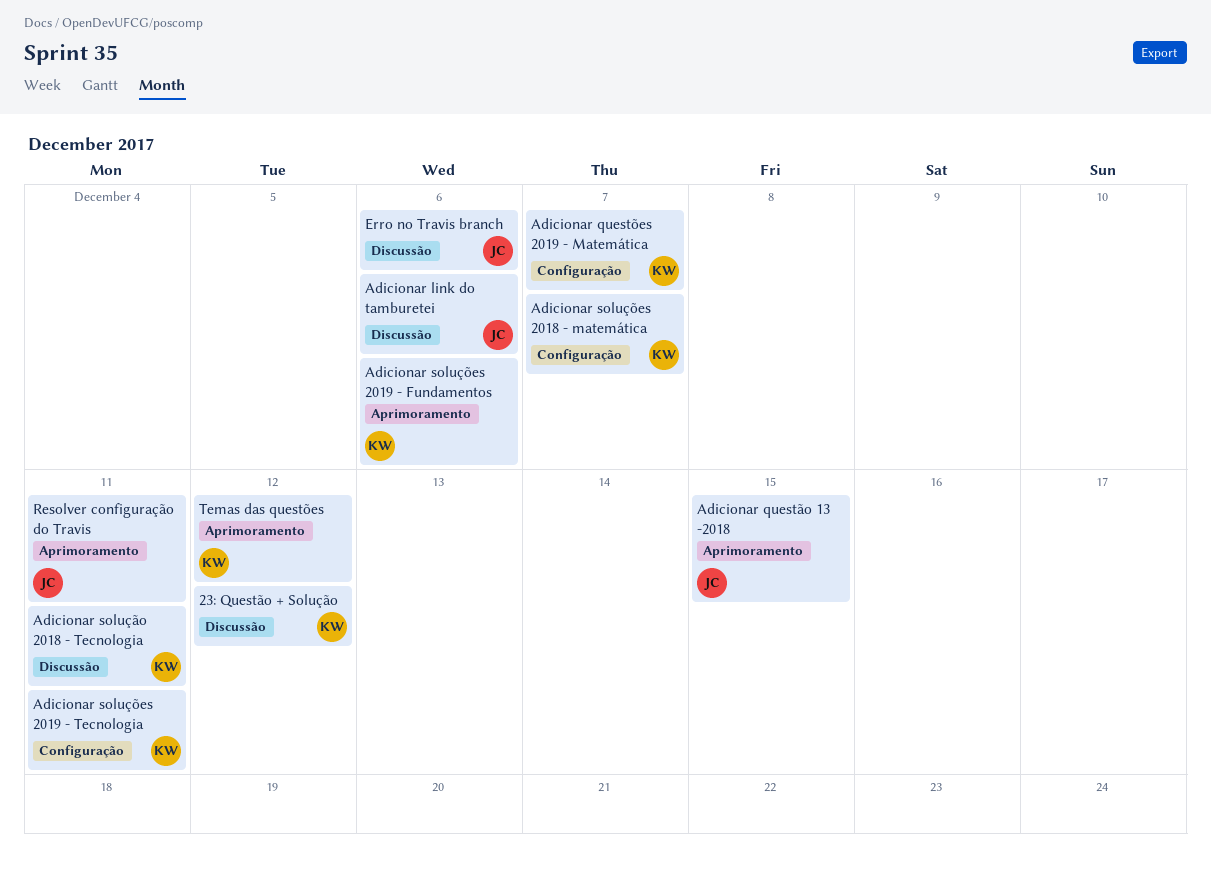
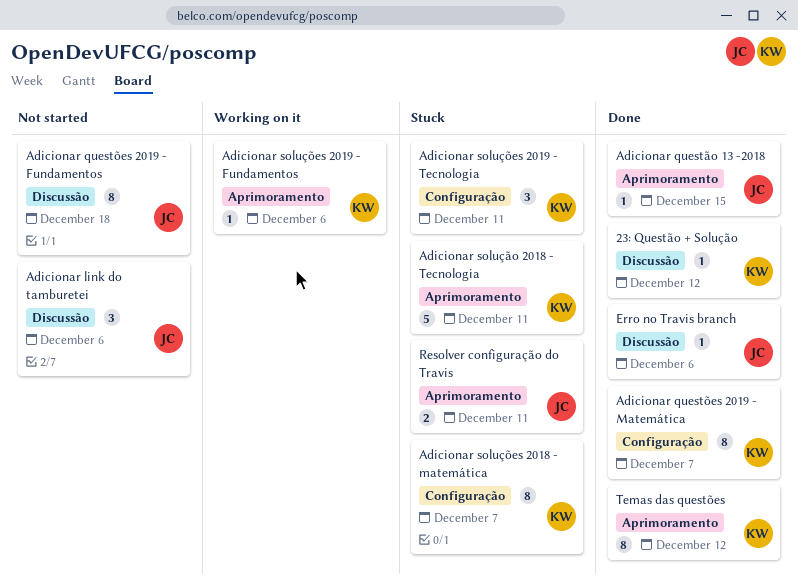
Adicionar questões 2019 - Fundamentos: none -> present
Adicionar solução 2018 - Tecnologia, label: Discussão -> Aprimoramento

